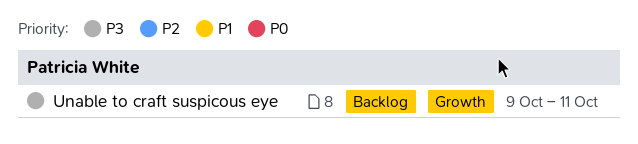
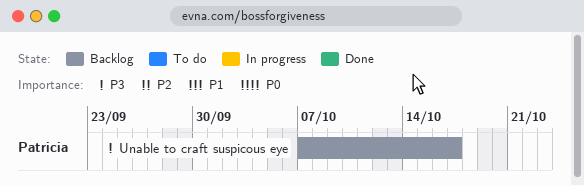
Unable to craft suspicous eye, start: Oct 9 -> Oct 7
Unable to craft suspicous eye, due: Oct 11 -> Oct 17

